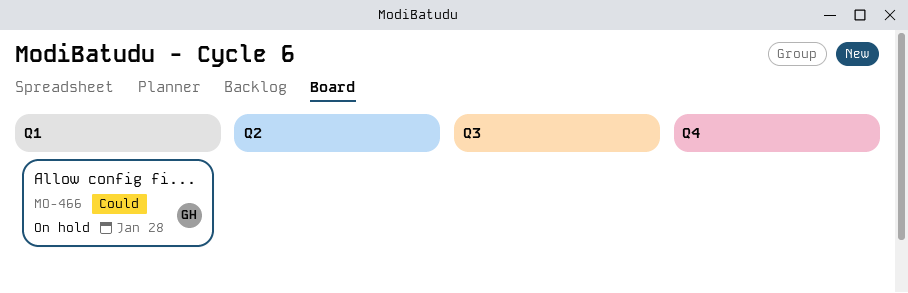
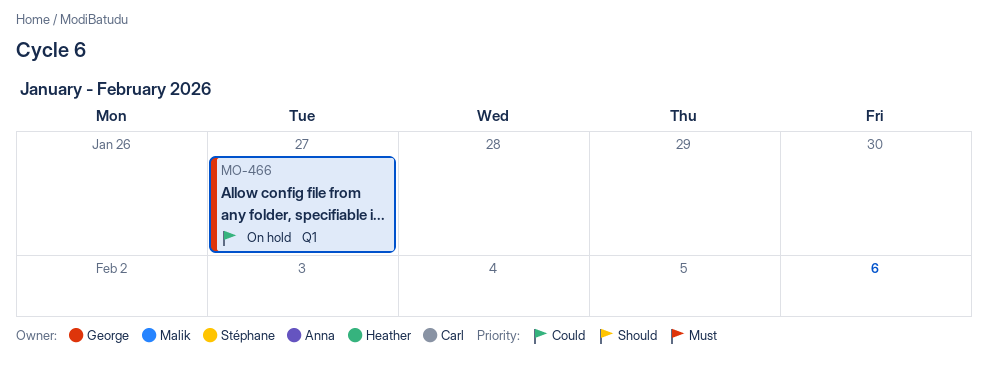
MO-466, due: Jan 28 -> Jan 27

